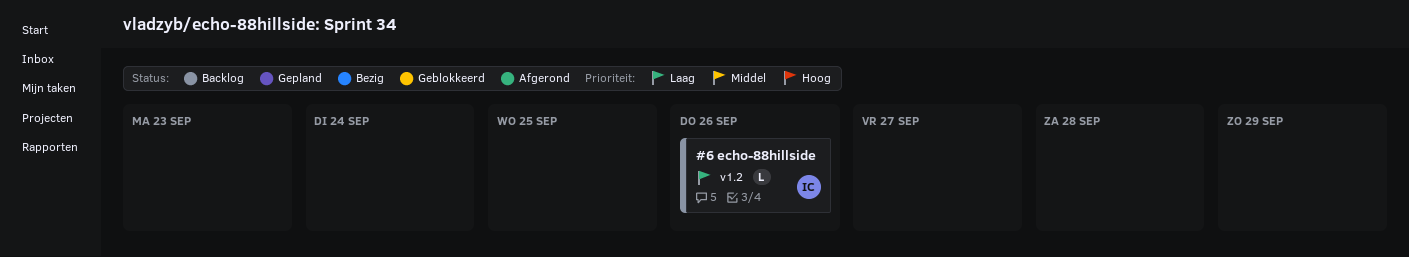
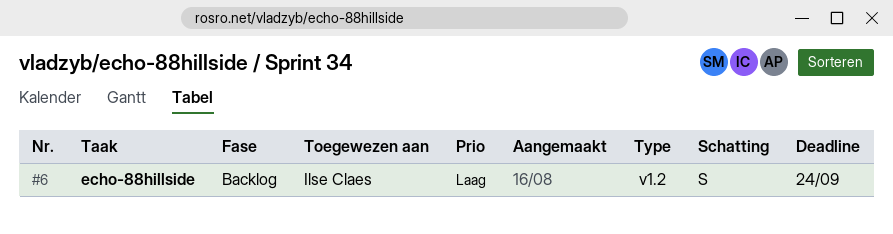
#6, estimate: L -> S
#6, due: Sep 26 -> Sep 24

